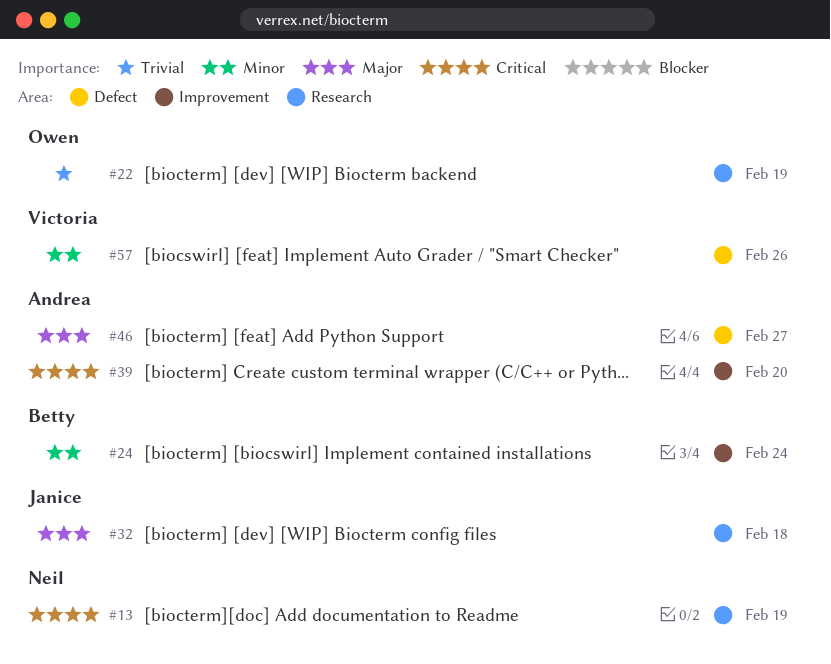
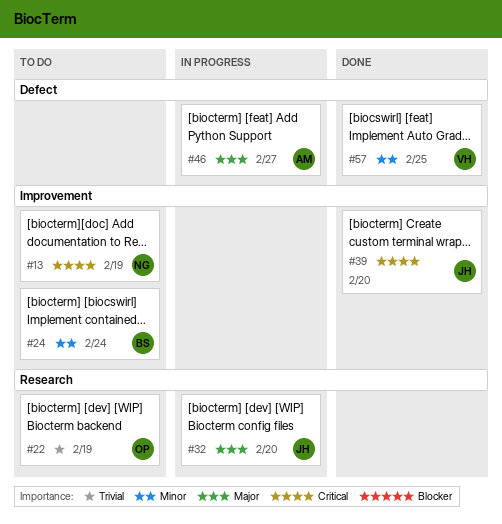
#13, label: Research -> Improvement
#32, due: Feb 18 -> Feb 20
#39, owner: Andrea -> Janice
#57, due: Feb 26 -> Feb 25

